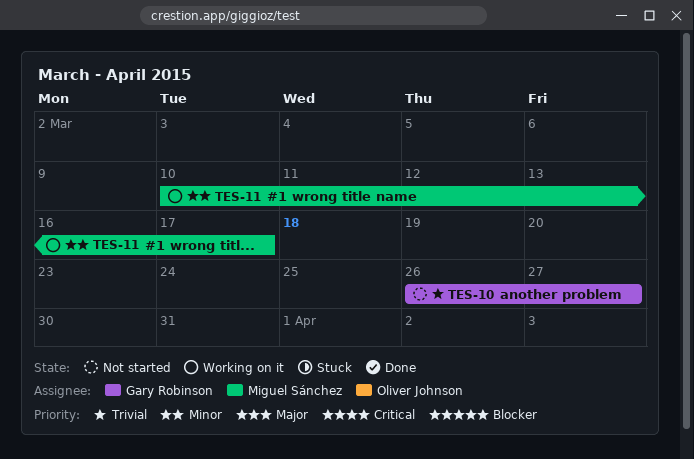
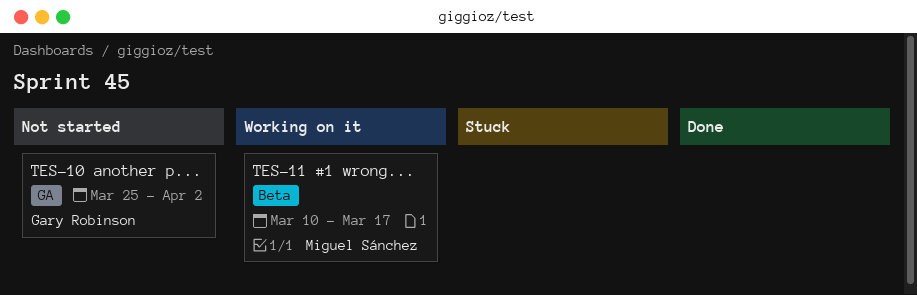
TES-10, start: Mar 26 -> Mar 25
TES-10, due: Mar 27 -> Apr 2

